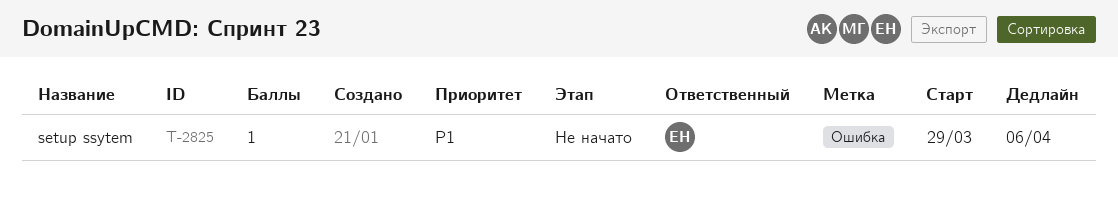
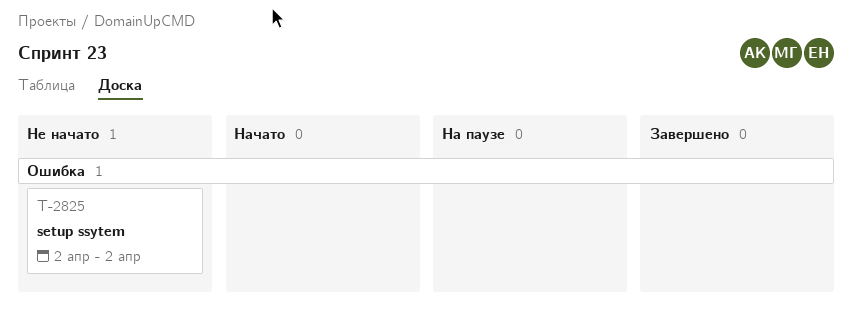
T-2825, start: Mar 29 -> Apr 2
T-2825, due: Apr 6 -> Apr 2

